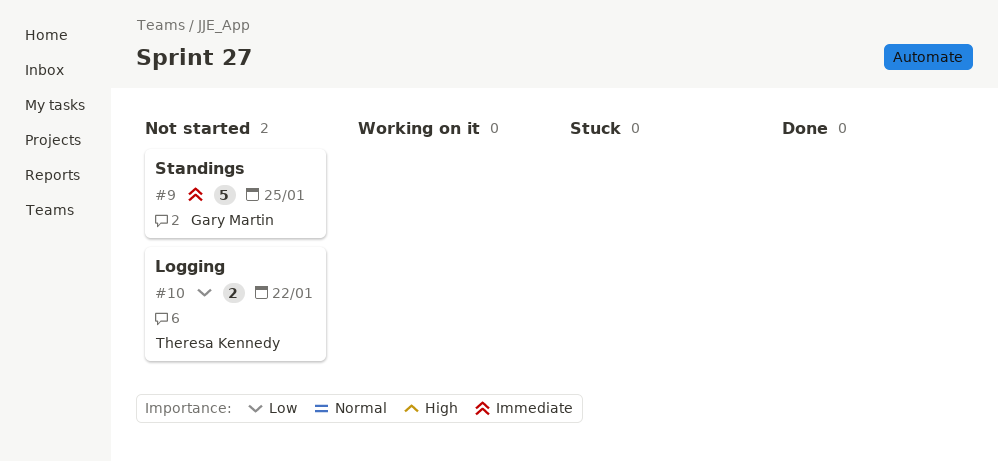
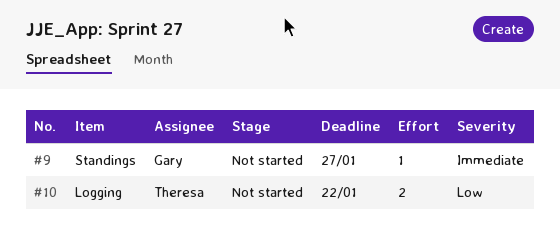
#9, estimate: 5 -> 1
#9, due: Jan 25 -> Jan 27

